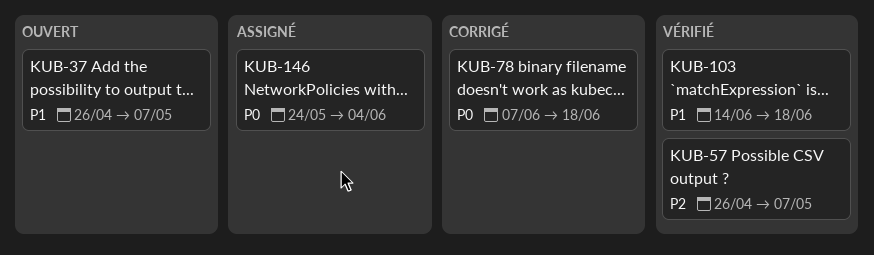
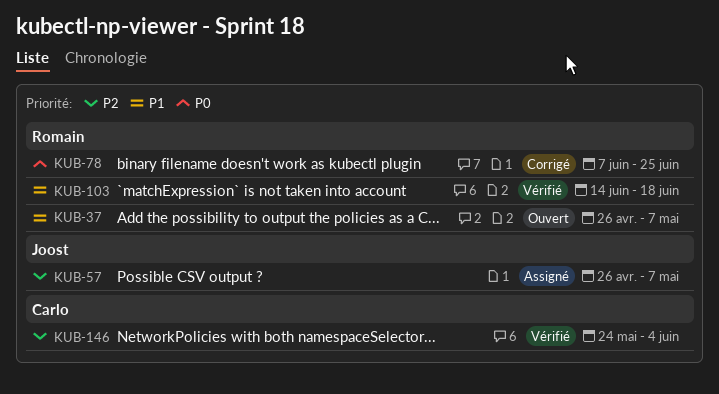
KUB-57, status: Vérifié -> Assigné
KUB-78, due: Jun 18 -> Jun 25
KUB-146, status: Assigné -> Vérifié
KUB-146, priority: P0 -> P2

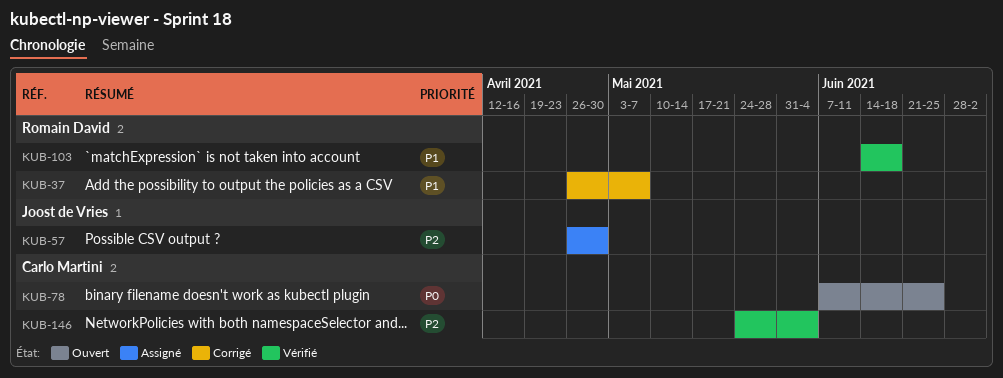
KUB-37, status: Ouvert -> Corrigé
KUB-57, due: May 7 -> Apr 30
KUB-78, status: Corrigé -> Ouvert
KUB-78, owner: Romain David -> Carlo Martini

